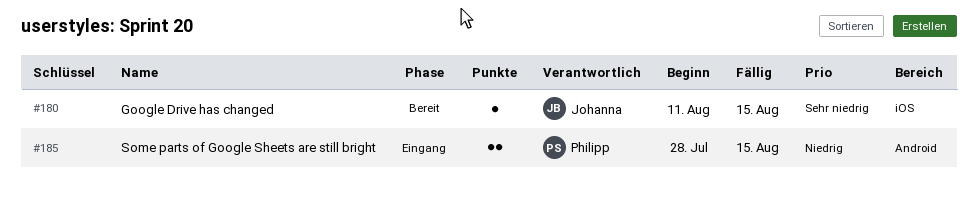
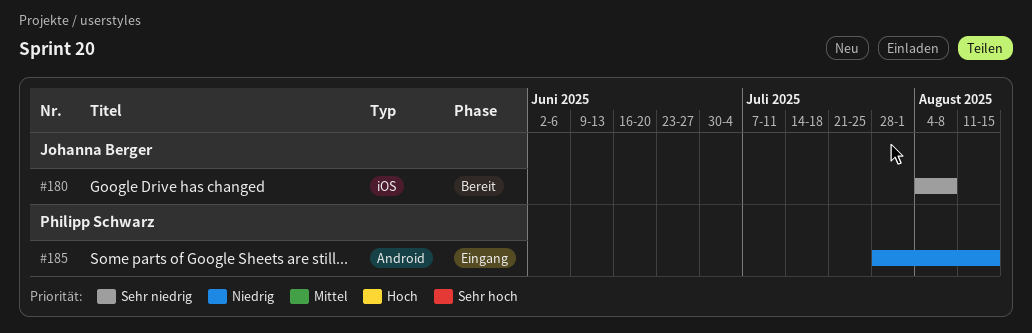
#180, start: Aug 11 -> Aug 4
#180, due: Aug 15 -> Aug 8

